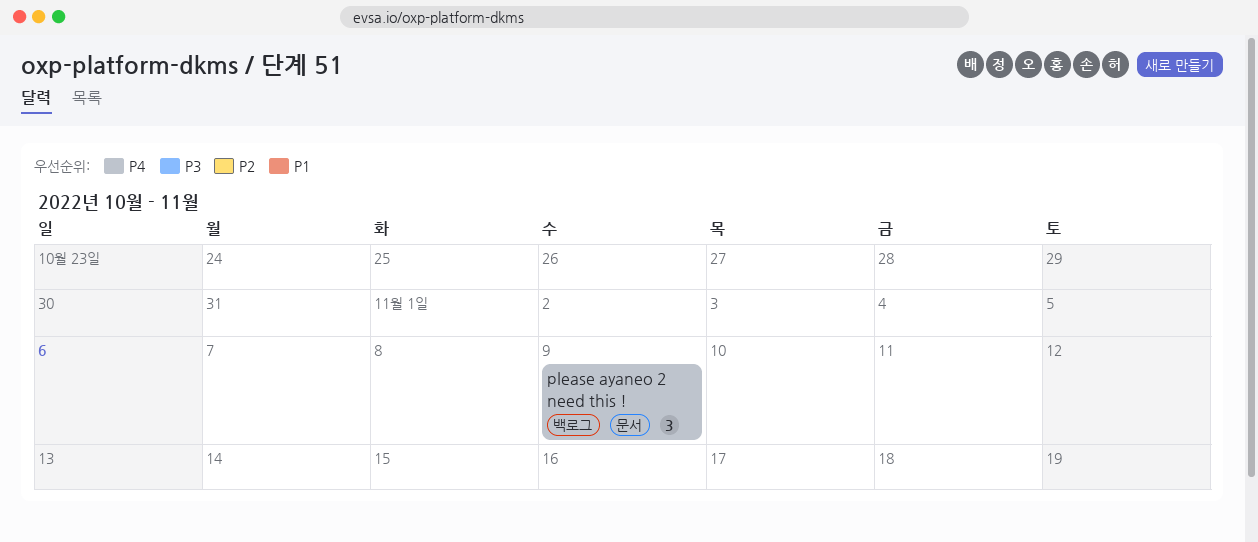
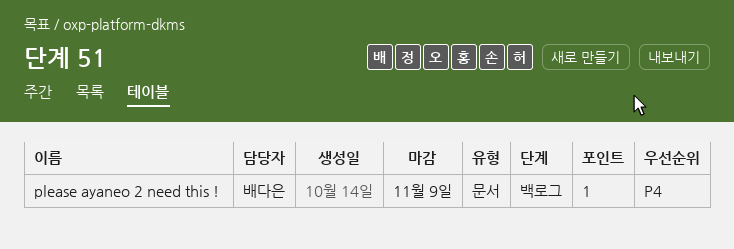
please ayaneo 2 need this！, estimate: 3 -> 1

